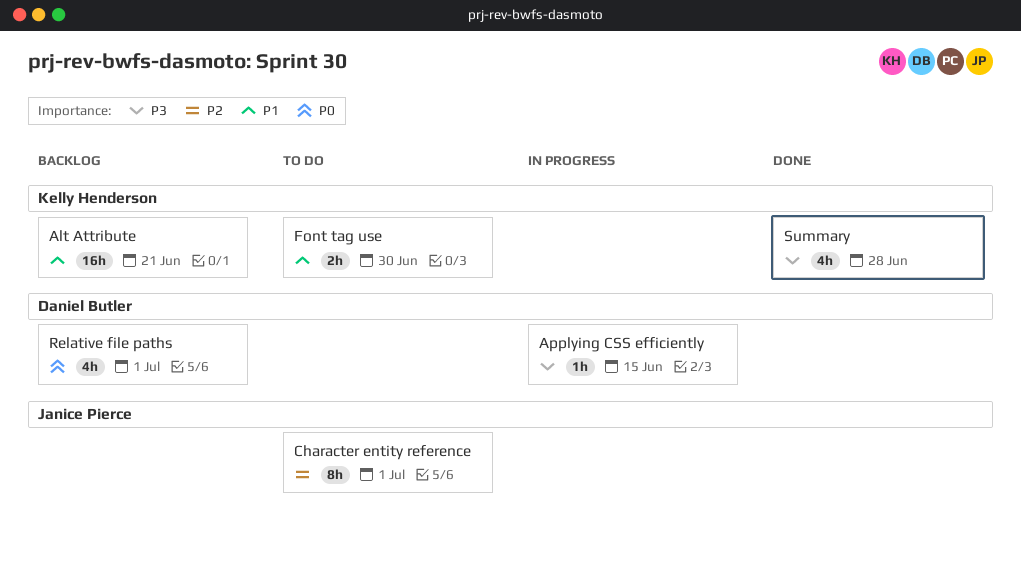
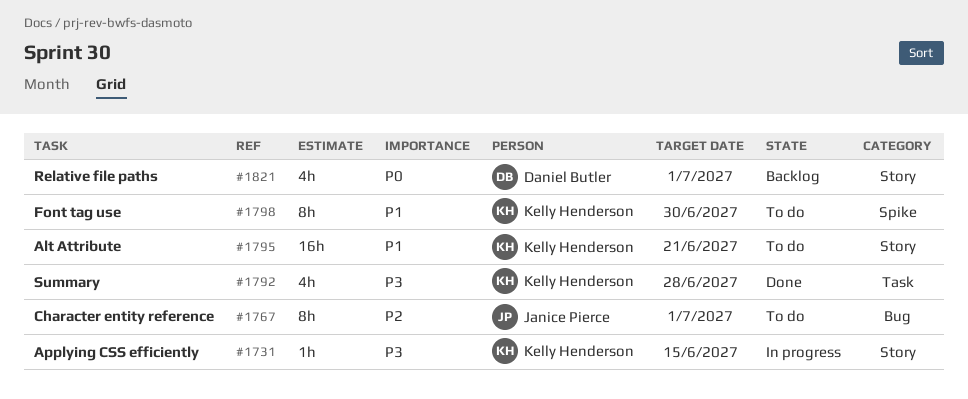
Alt Attribute, status: Backlog -> To do
Applying CSS efficiently, owner: Daniel Butler -> Kelly Henderson
Font tag use, estimate: 2h -> 8h

